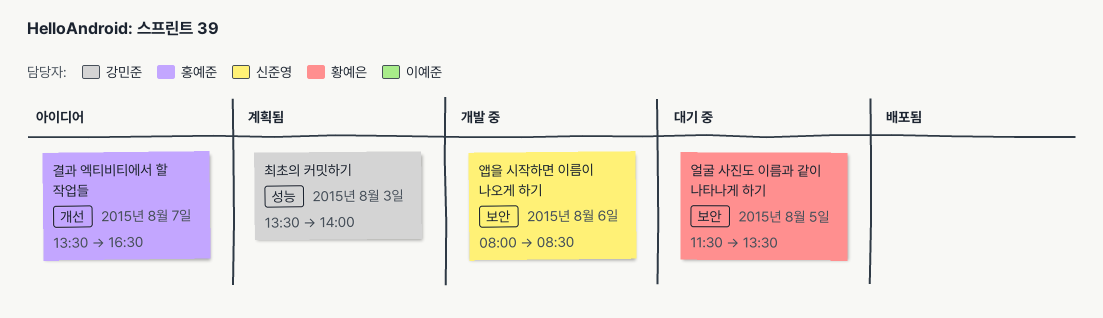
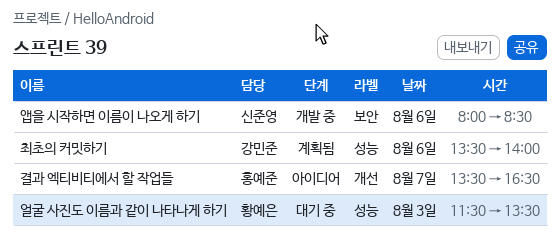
얼굴 사진도 이름과 같이 나타나게 하기, label: 보안 -> 성능
얼굴 사진도 이름과 같이 나타나게 하기, day: Aug 5 -> Aug 3
최초의 커밋하기, day: Aug 3 -> Aug 6

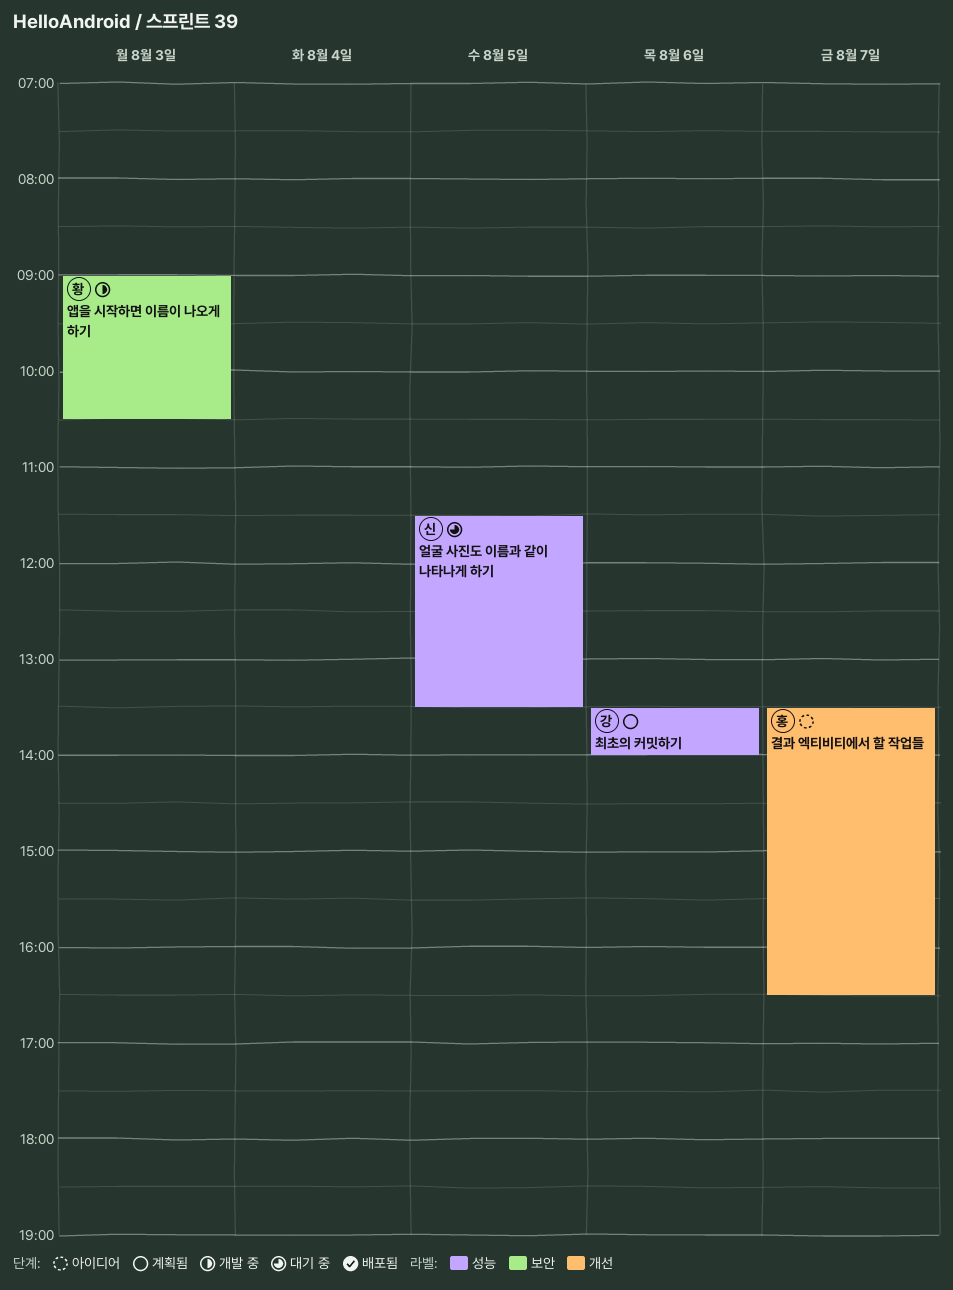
앱을 시작하면 이름이 나오게 하기, owner: 신준영 -> 황예은
앱을 시작하면 이름이 나오게 하기, day: Aug 6 -> Aug 3
앱을 시작하면 이름이 나오게 하기, begins: 08:00 -> 09:00
앱을 시작하면 이름이 나오게 하기, ends: 08:30 -> 10:30
얼굴 사진도 이름과 같이 나타나게 하기, owner: 황예은 -> 신준영
얼굴 사진도 이름과 같이 나타나게 하기, day: Aug 3 -> Aug 5

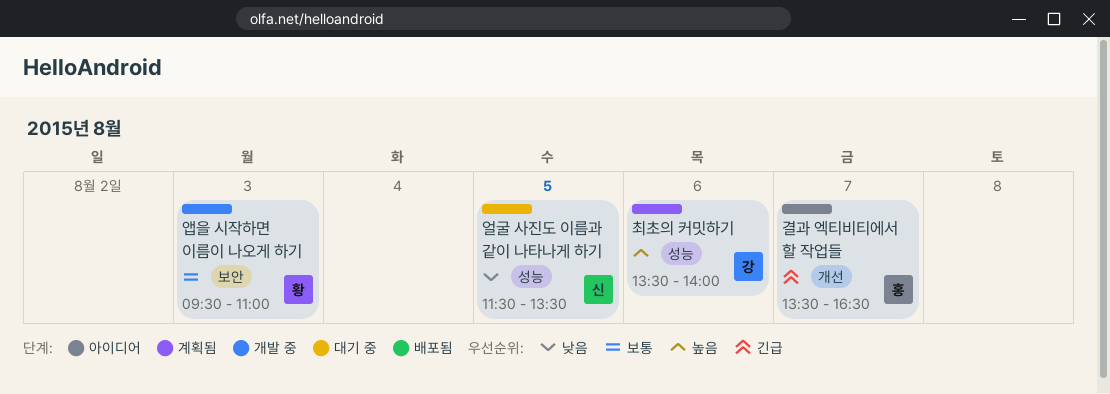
앱을 시작하면 이름이 나오게 하기, begins: 09:00 -> 09:30
앱을 시작하면 이름이 나오게 하기, ends: 10:30 -> 11:00

